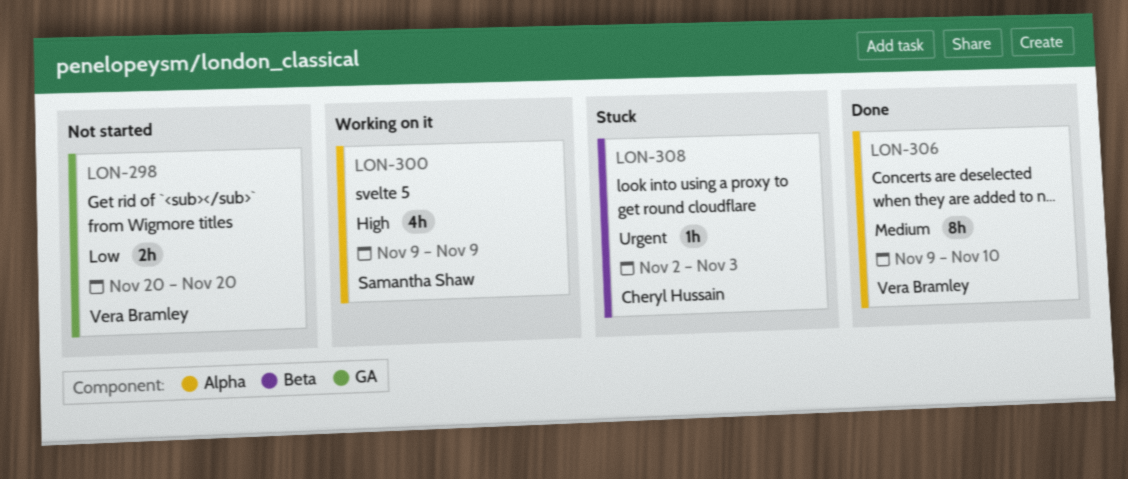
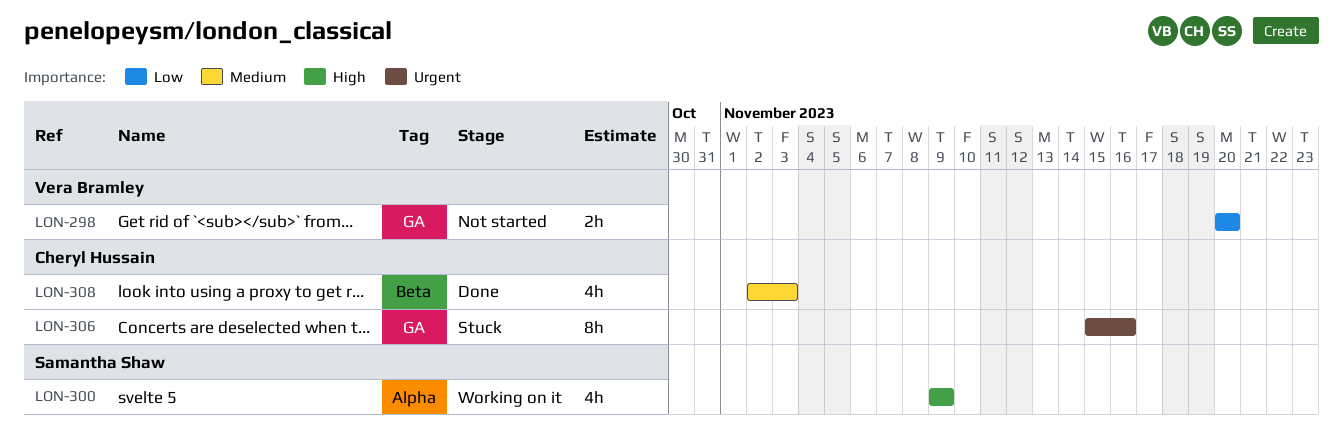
LON-306, status: Done -> Stuck
LON-306, owner: Vera Bramley -> Cheryl Hussain
LON-306, priority: Medium -> Urgent
LON-306, label: Alpha -> GA
LON-306, start: Nov 9 -> Nov 15
LON-306, due: Nov 10 -> Nov 16
LON-308, status: Stuck -> Done
LON-308, priority: Urgent -> Medium
LON-308, estimate: 1h -> 4h

